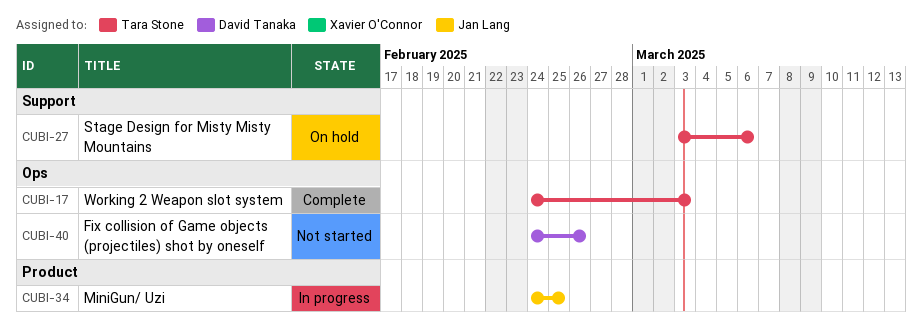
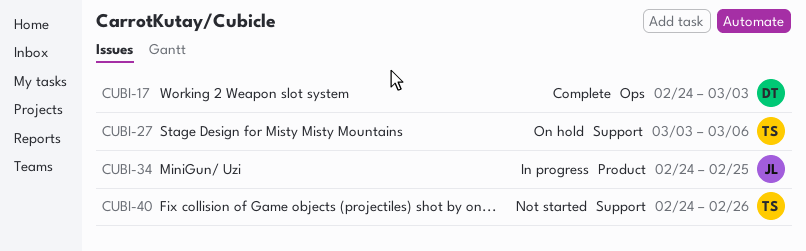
CUBI-17, owner: Tara Stone -> David Tanaka
CUBI-40, owner: David Tanaka -> Tara Stone
CUBI-40, label: Ops -> Support

